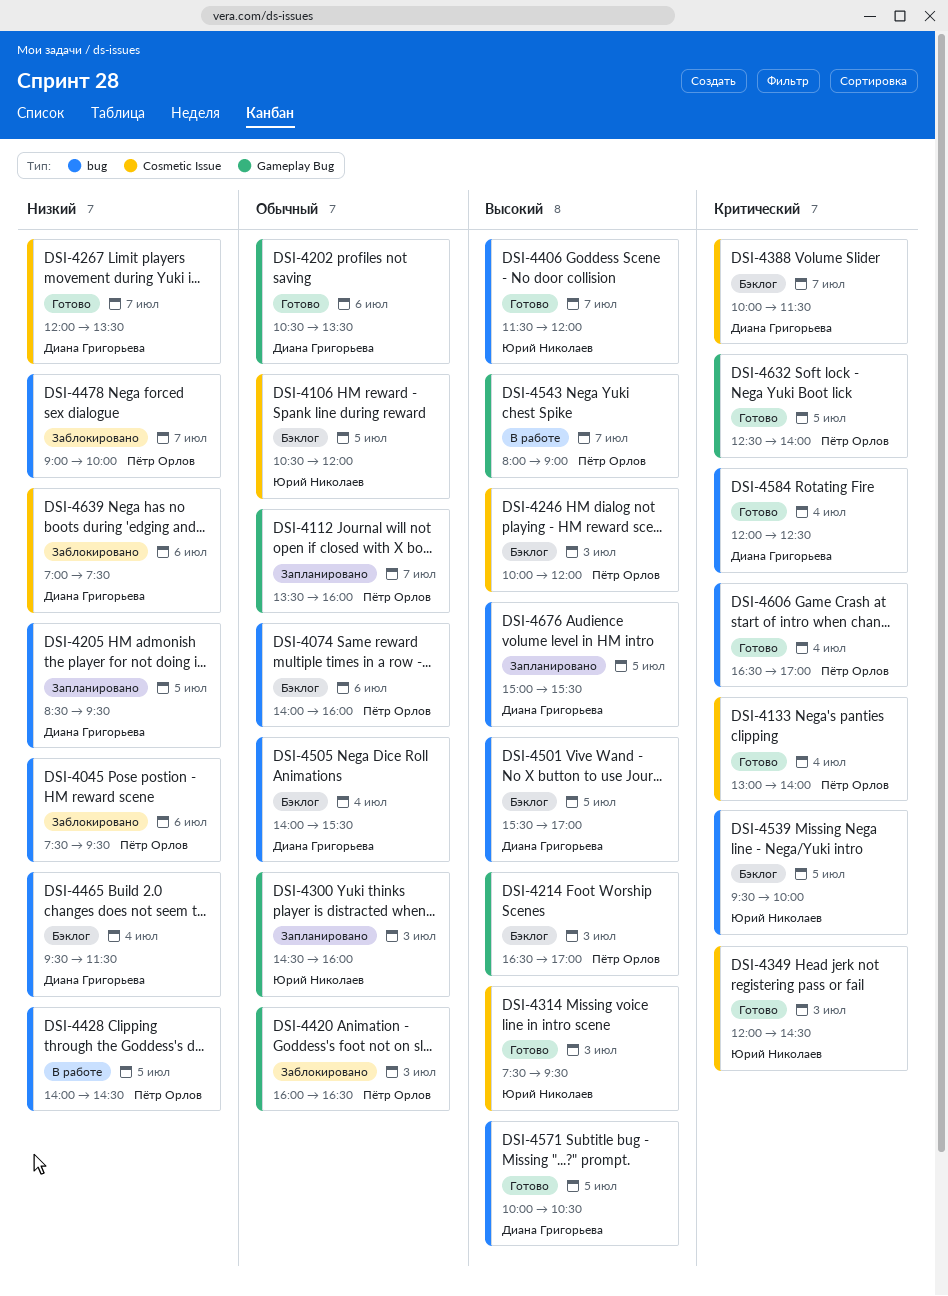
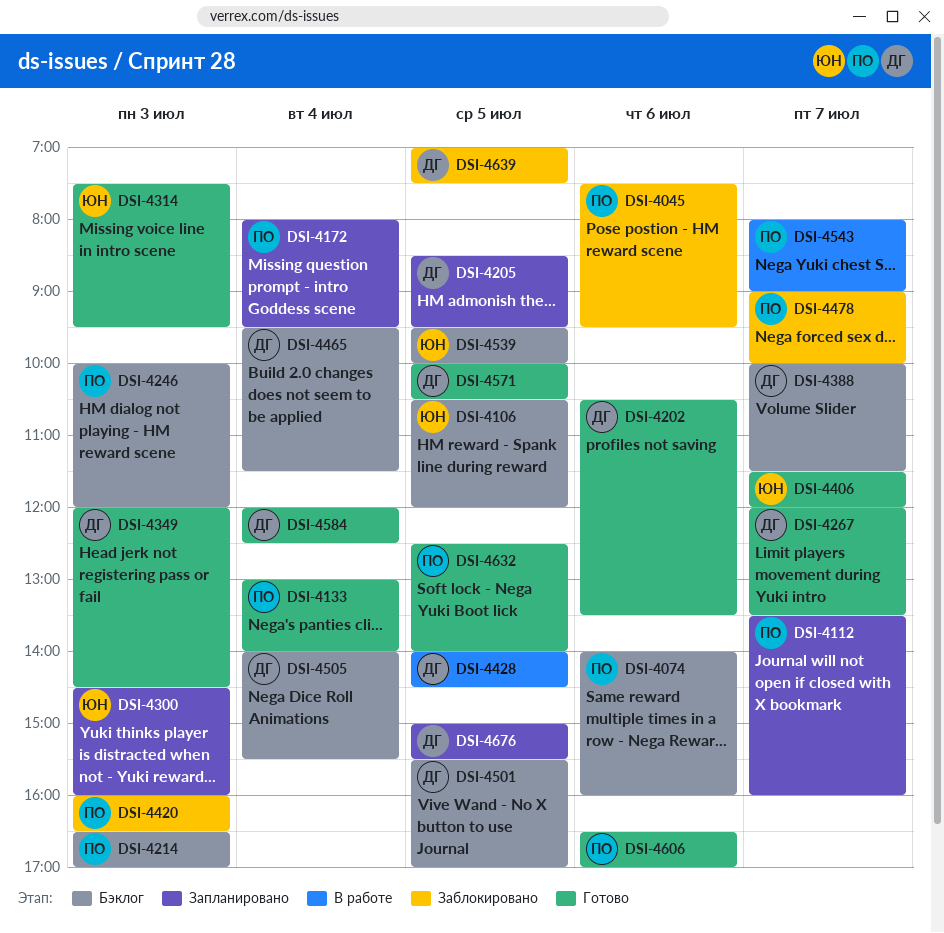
DSI-4172: none -> present
DSI-4349, owner: Юрий Николаев -> Диана Григорьева
DSI-4428, owner: Пётр Орлов -> Диана Григорьева
DSI-4606, day: Jul 4 -> Jul 6
DSI-4639, day: Jul 6 -> Jul 5

